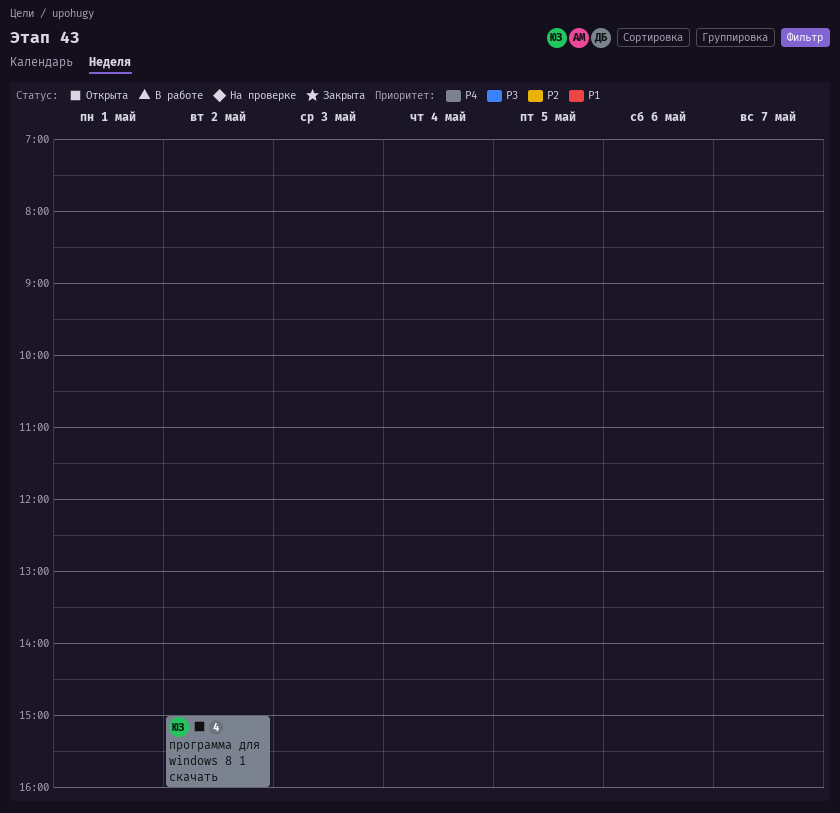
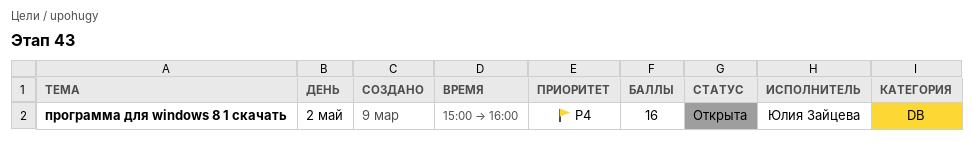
программа для windows 8 1 скачать, estimate: 4 -> 16

